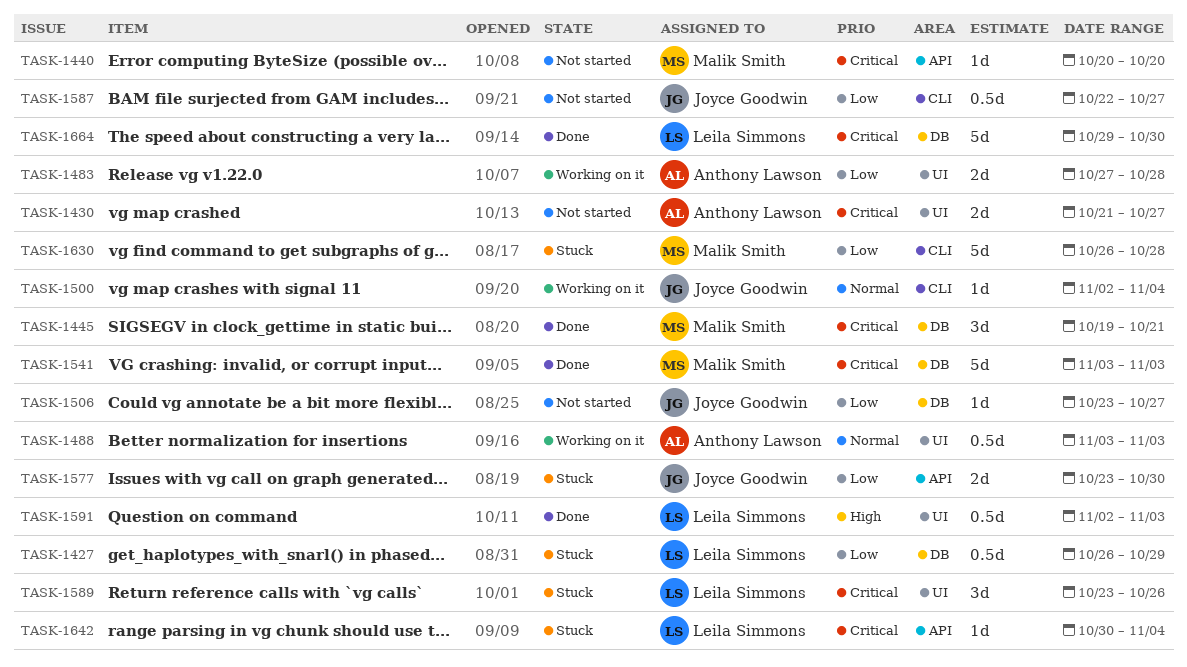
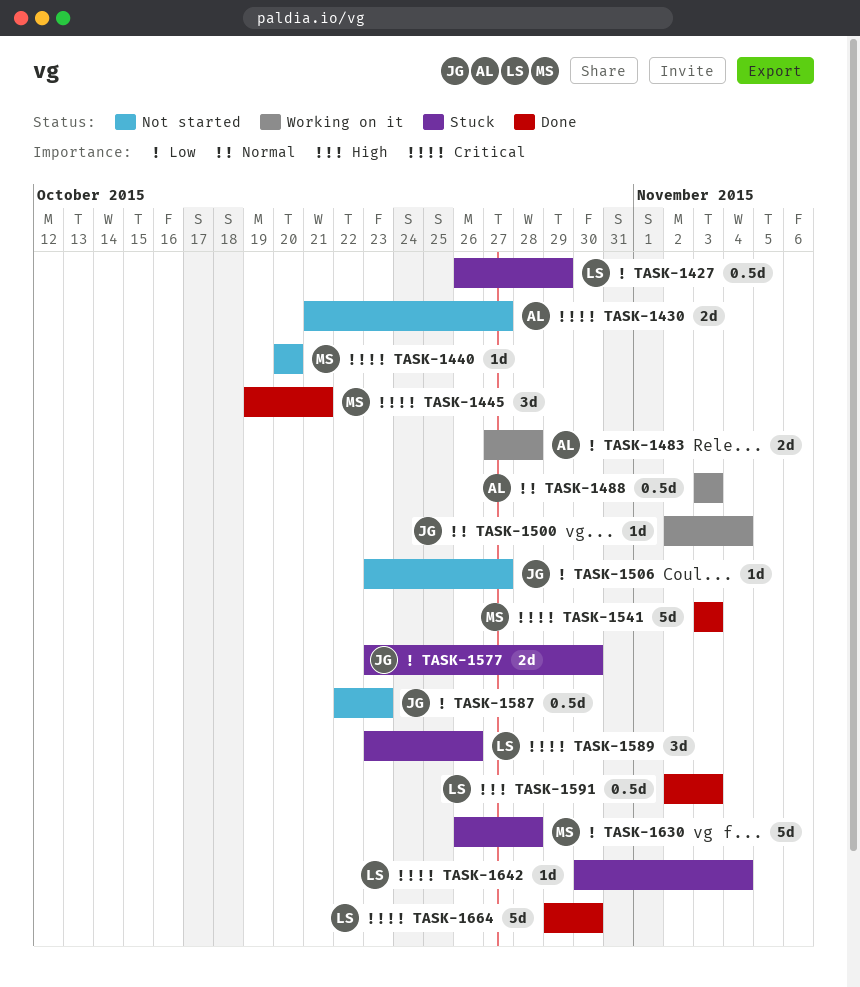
TASK-1587, due: Oct 27 -> Oct 23

